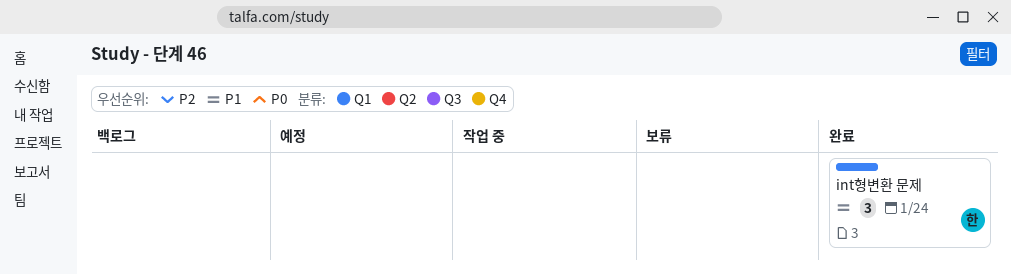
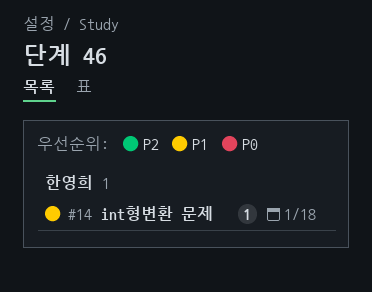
int형변환 문제, estimate: 3 -> 1
int형변환 문제, due: Jan 24 -> Jan 18

